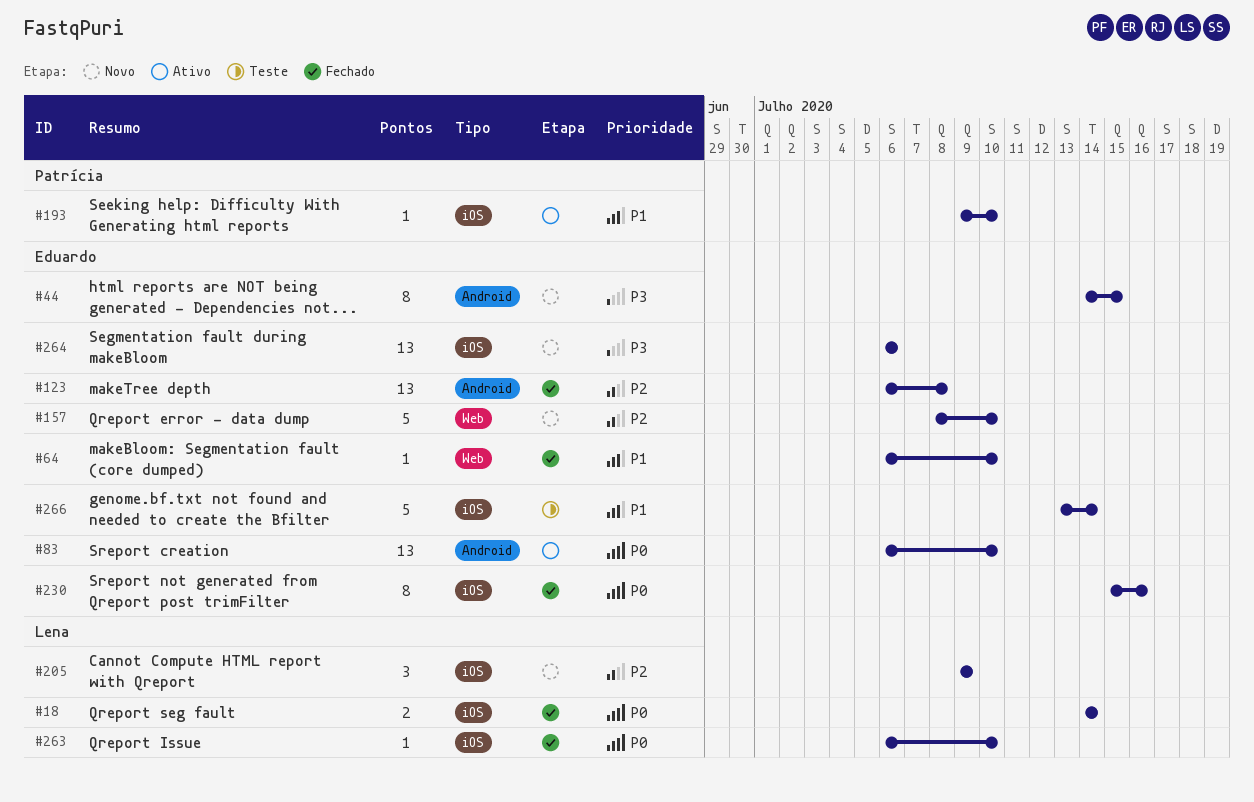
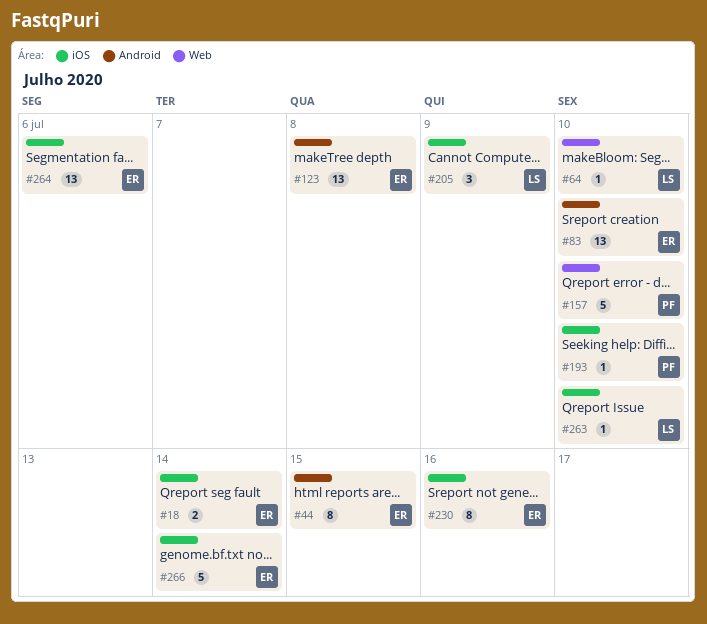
#18, owner: Lena -> Eduardo
#64, owner: Eduardo -> Lena
#157, owner: Eduardo -> Patrícia

